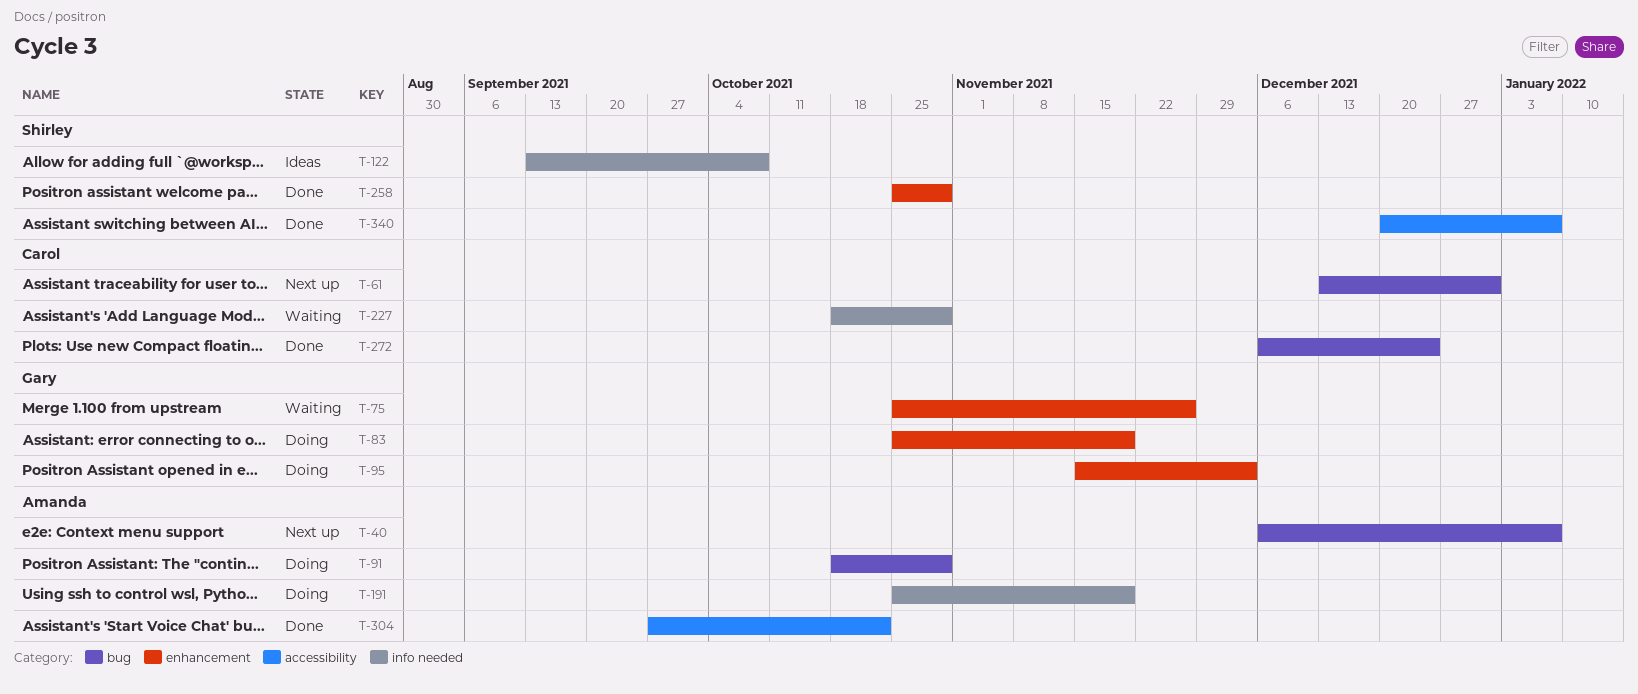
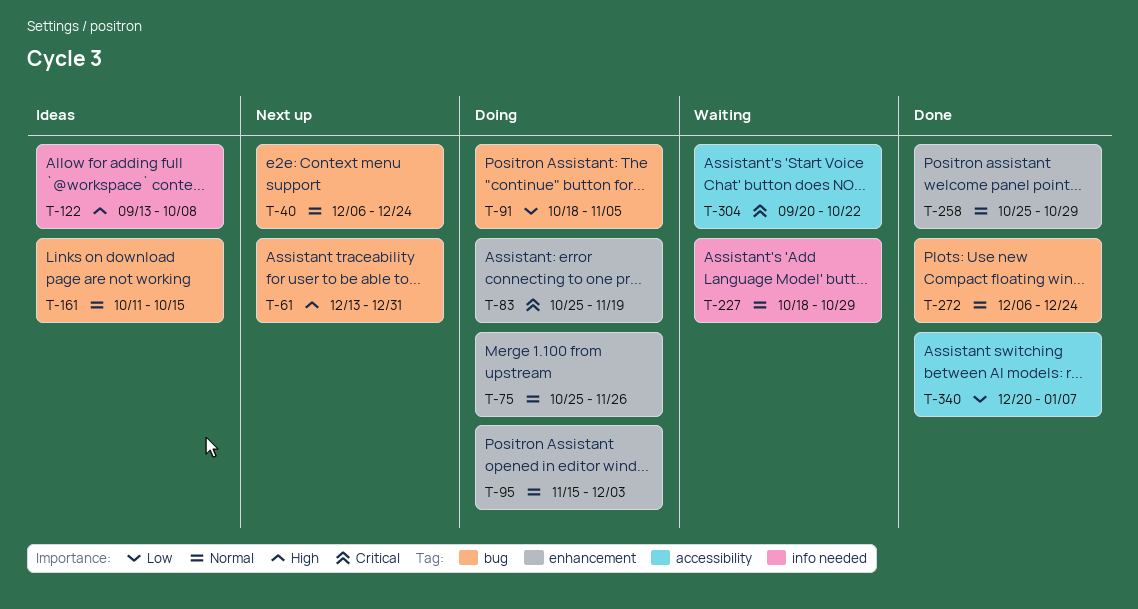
T-40, due: Jan 7 -> Dec 24
T-75, status: Waiting -> Doing
T-91, due: Oct 29 -> Nov 5
T-161: none -> present
T-191: present -> none
T-304, status: Done -> Waiting
T-304, start: Sep 27 -> Sep 20

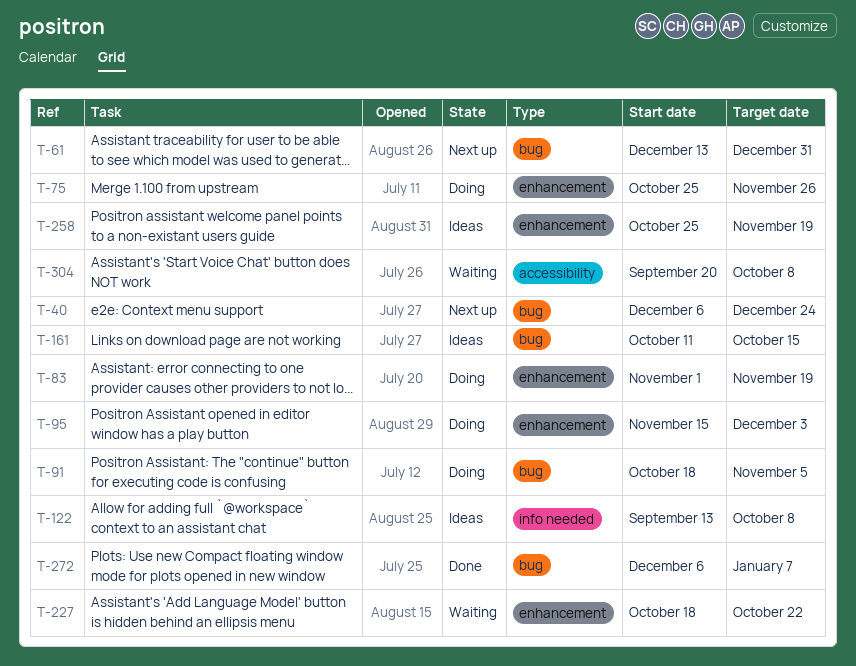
T-83, start: Oct 25 -> Nov 1
T-227, label: info needed -> enhancement
T-227, due: Oct 29 -> Oct 22
T-258, status: Done -> Ideas
T-258, due: Oct 29 -> Nov 19
T-272, due: Dec 24 -> Jan 7
T-304, due: Oct 22 -> Oct 8
T-340: present -> none

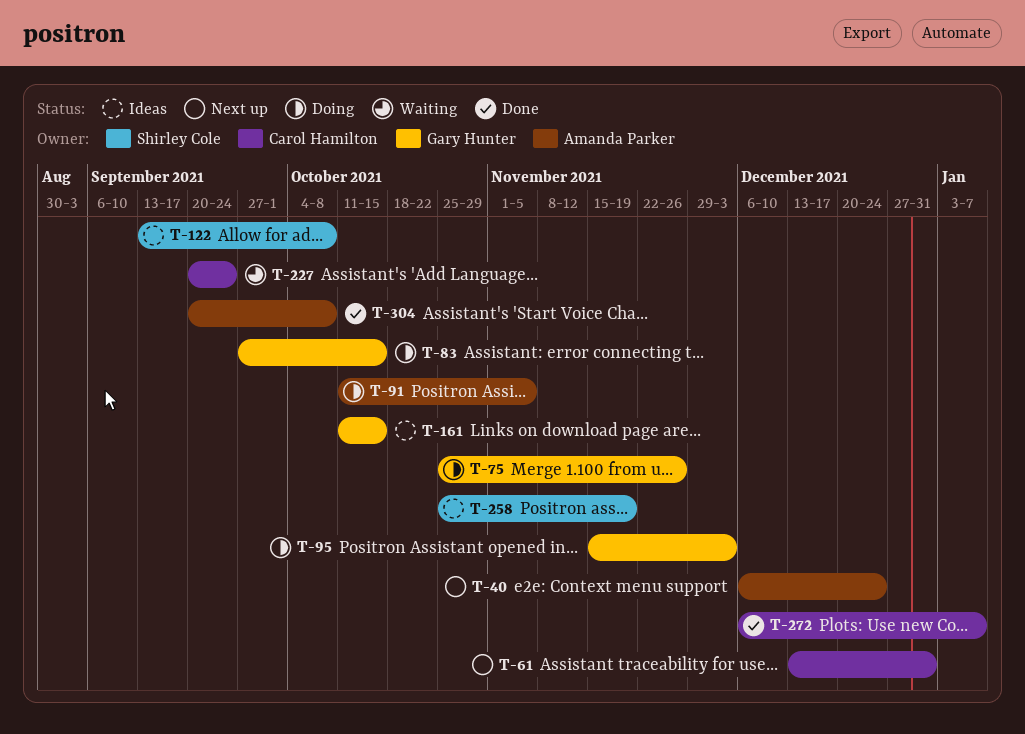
T-83, start: Nov 1 -> Sep 27
T-83, due: Nov 19 -> Oct 15
T-91, start: Oct 18 -> Oct 11
T-227, start: Oct 18 -> Sep 20
T-227, due: Oct 22 -> Sep 24
T-304, status: Waiting -> Done

